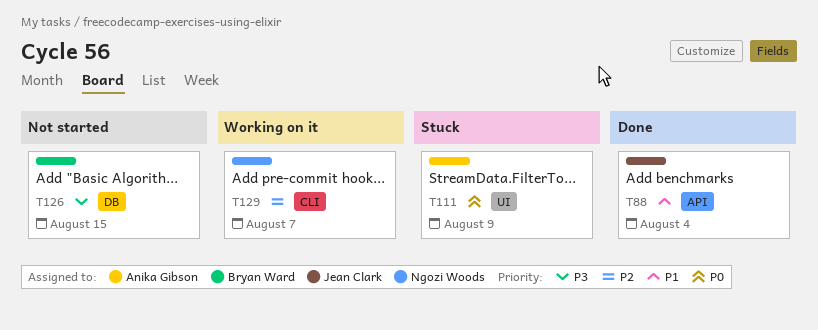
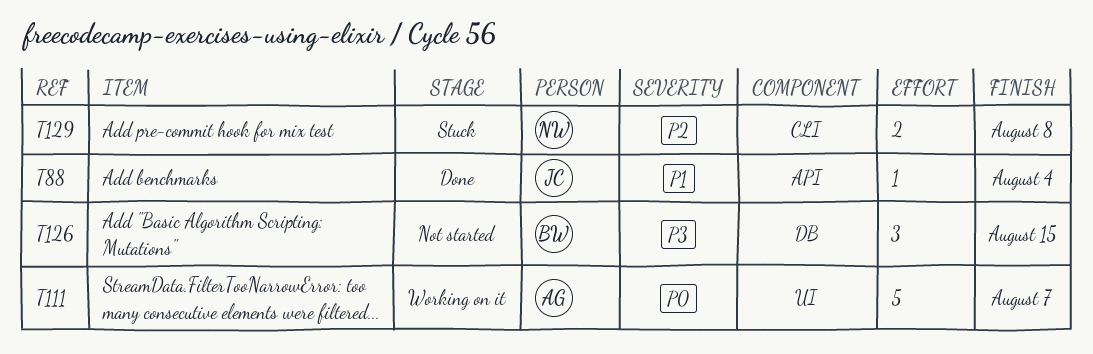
T111, status: Stuck -> Working on it
T111, due: Aug 9 -> Aug 7
T129, status: Working on it -> Stuck
T129, due: Aug 7 -> Aug 8

